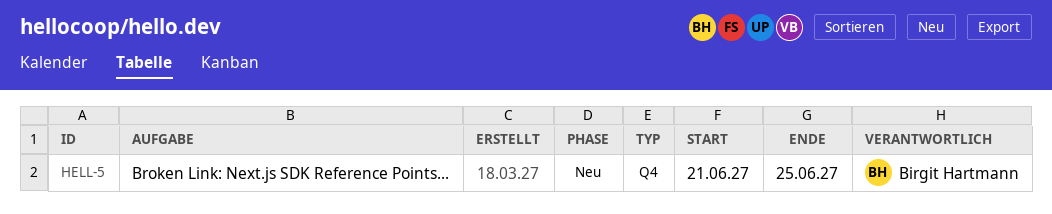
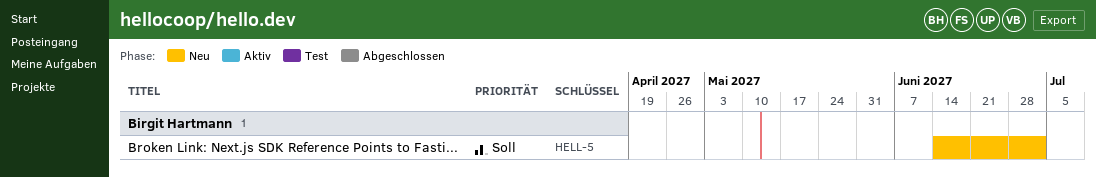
HELL-5, start: Jun 21 -> Jun 14
HELL-5, due: Jun 25 -> Jul 2

